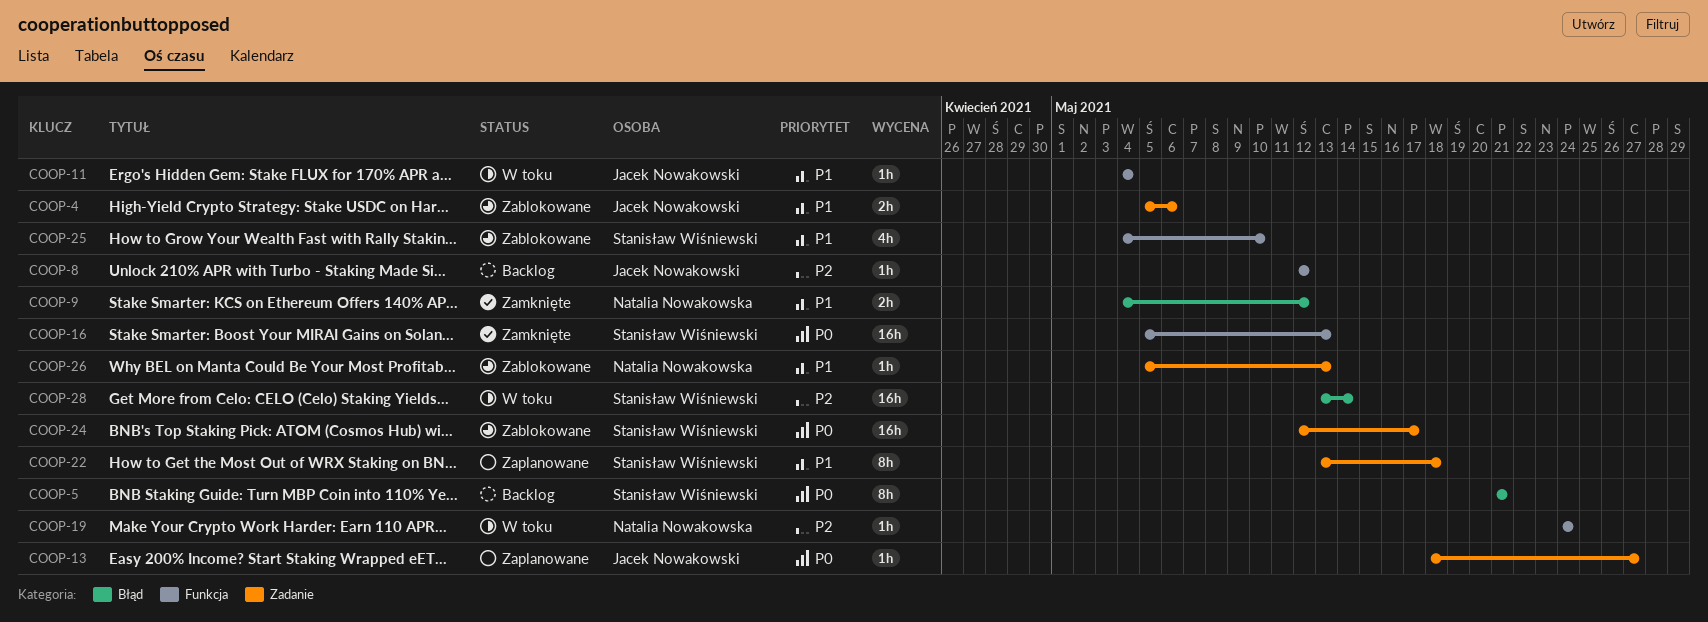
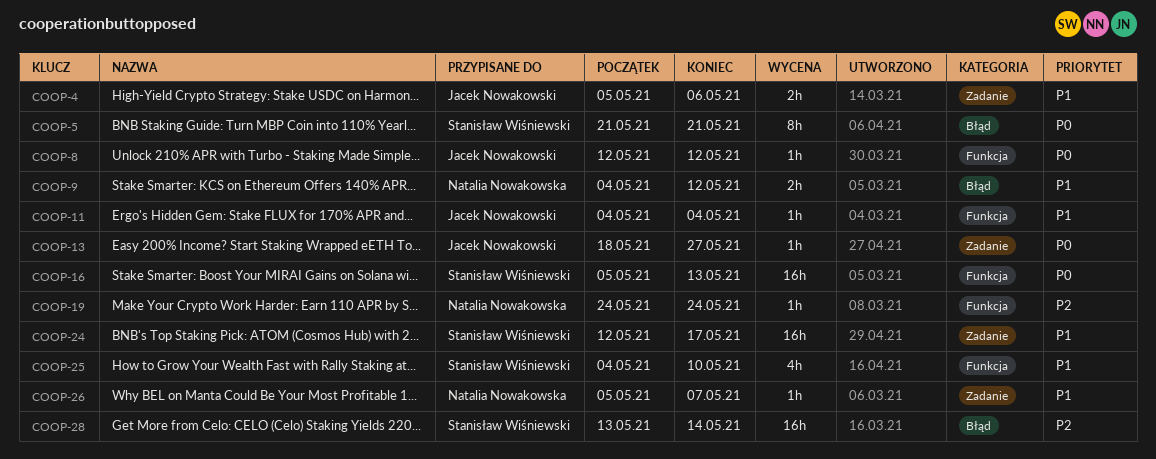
COOP-8, priority: P2 -> P0
COOP-22: present -> none
COOP-24, priority: P0 -> P1
COOP-26, due: May 13 -> May 7

